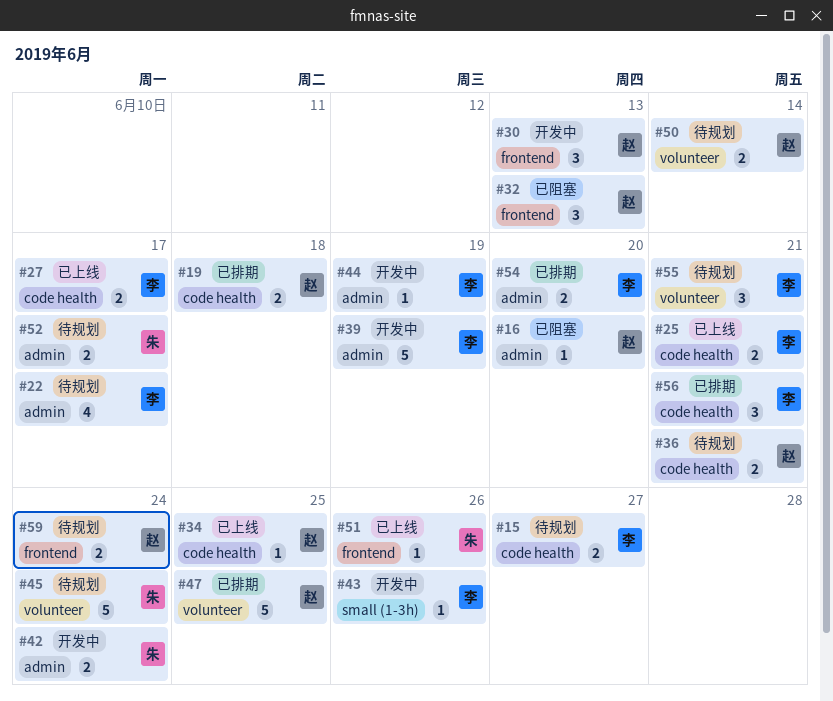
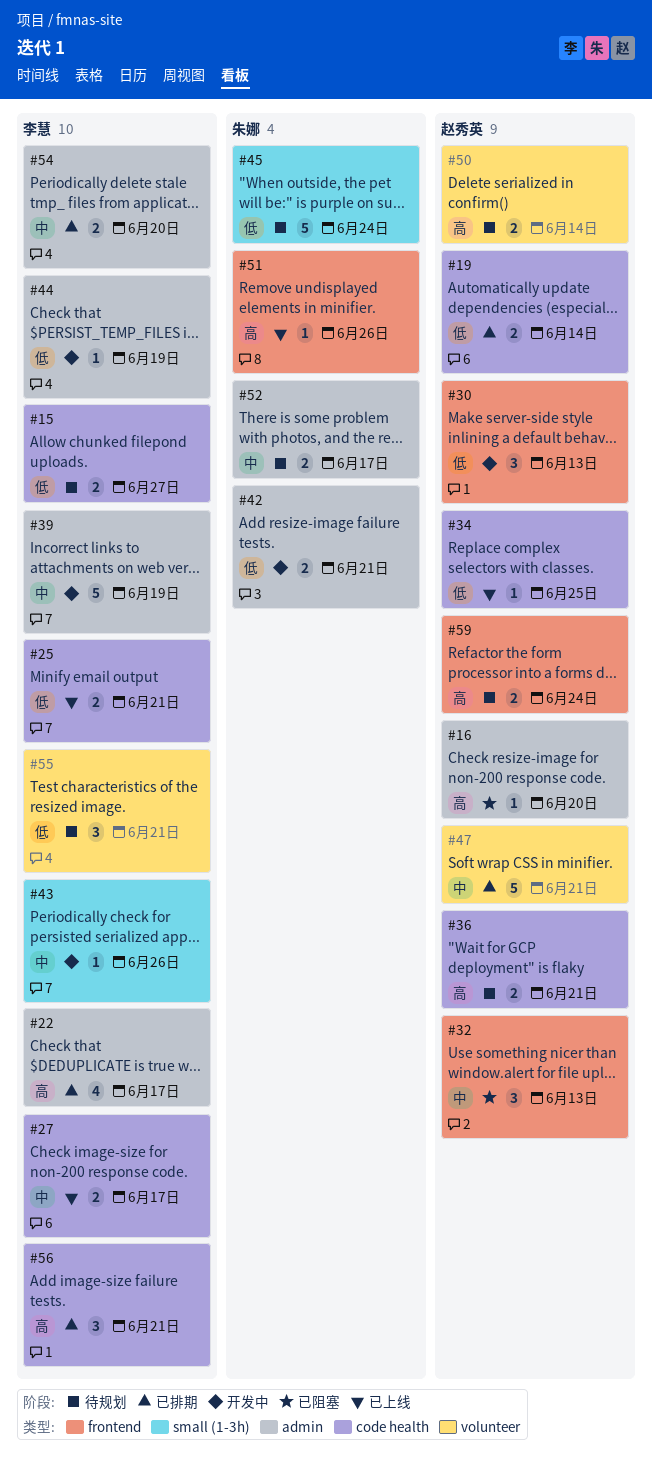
#19, due: Jun 18 -> Jun 14
#22, status: 待规划 -> 已排期
#42, due: Jun 24 -> Jun 21
#45, label: volunteer -> small (1-3h)
#47, due: Jun 25 -> Jun 21

